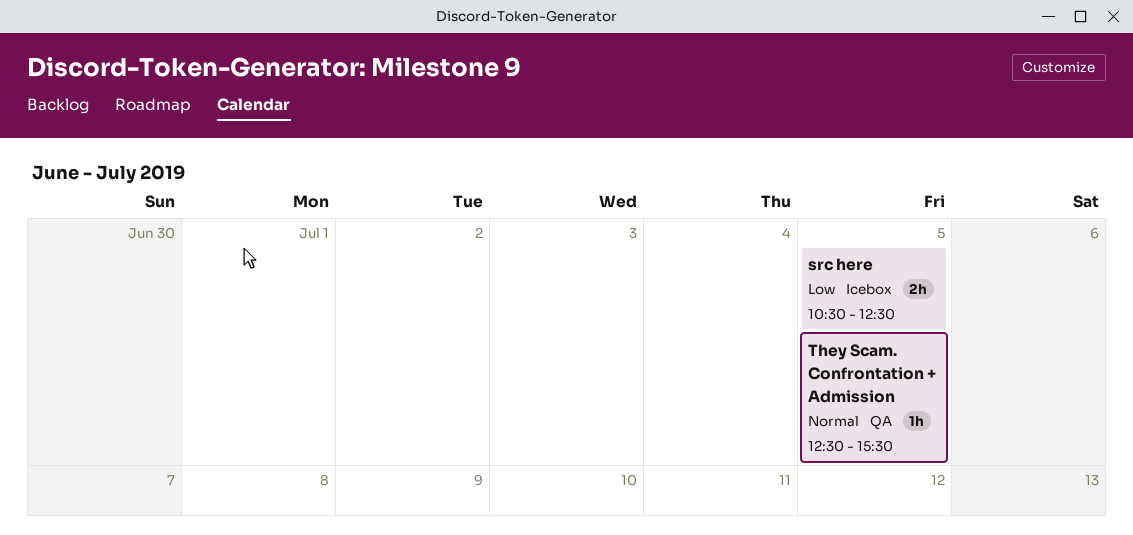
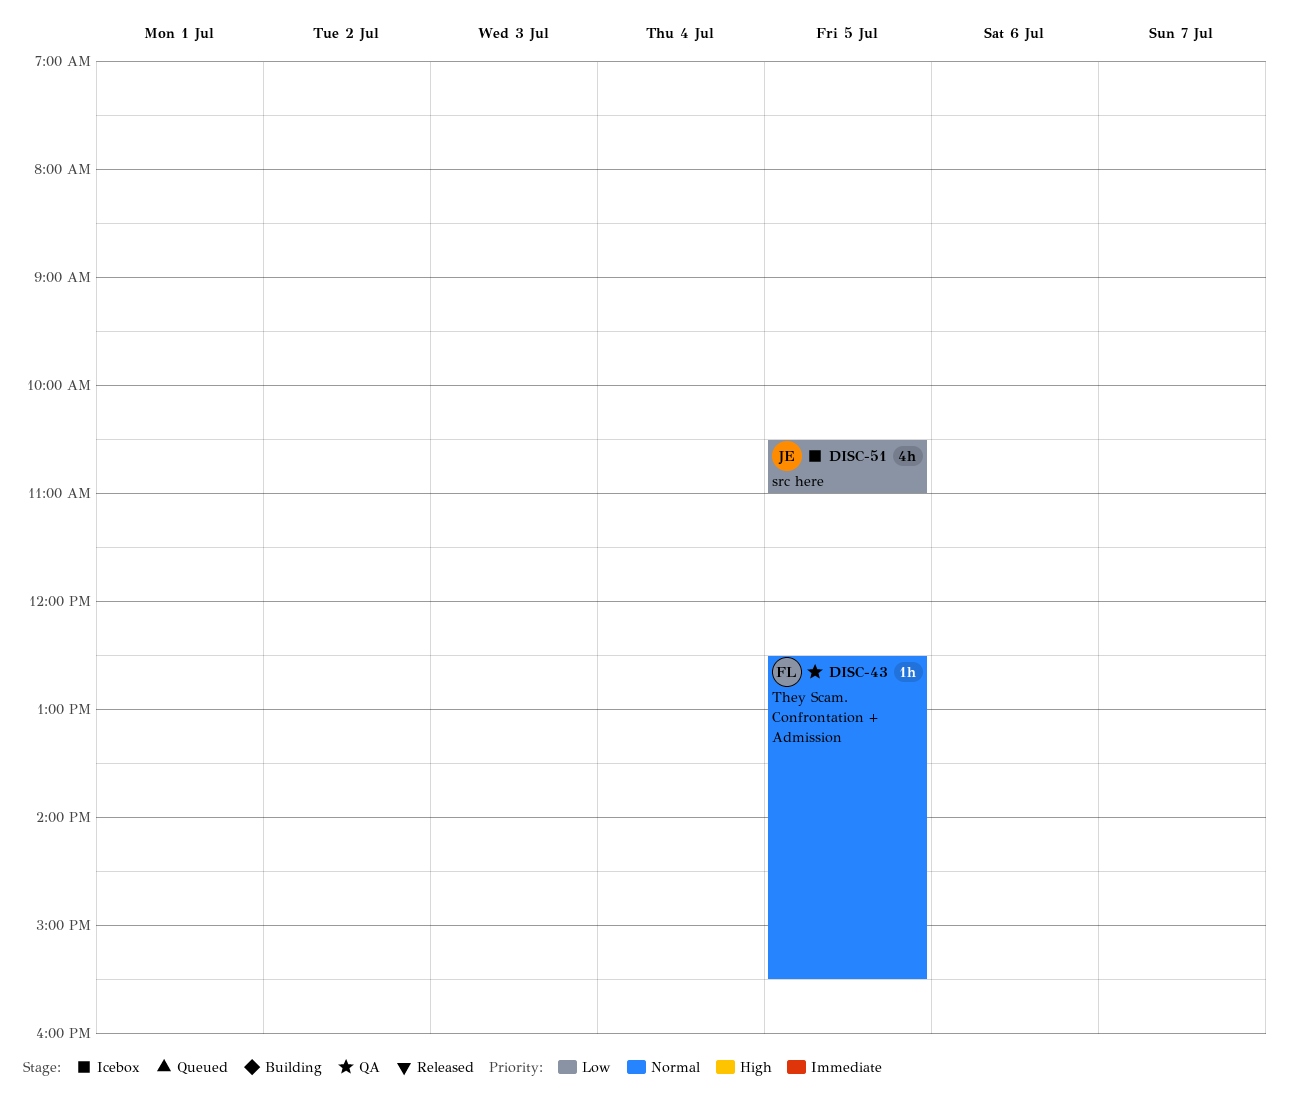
src here, estimate: 2h -> 4h
src here, ends: 12:30 -> 11:00

